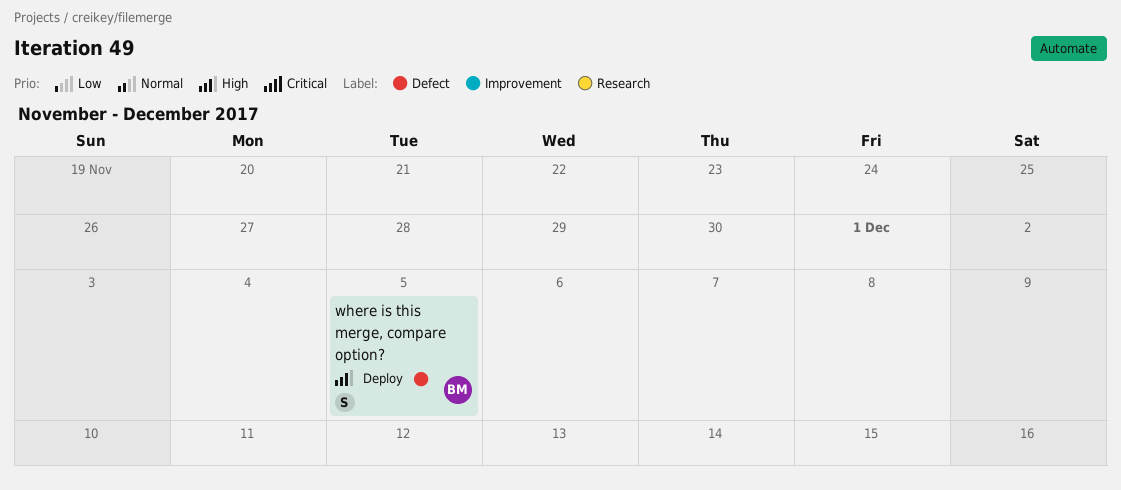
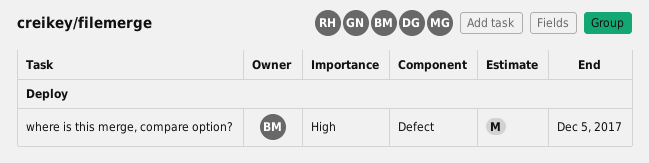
where is this merge, compare option?, estimate: S -> M

